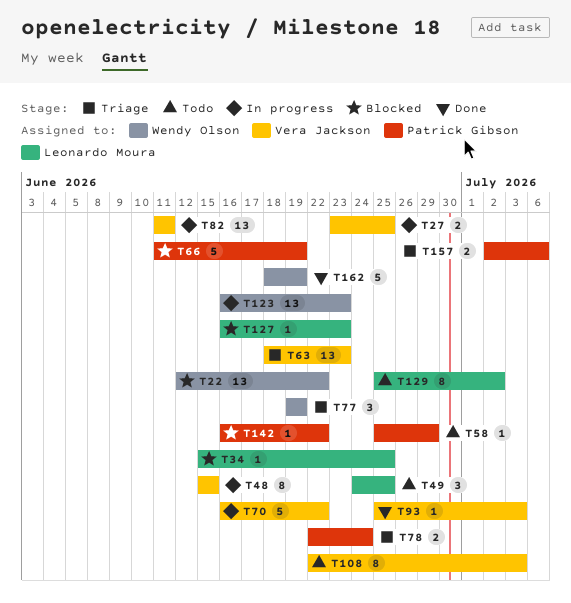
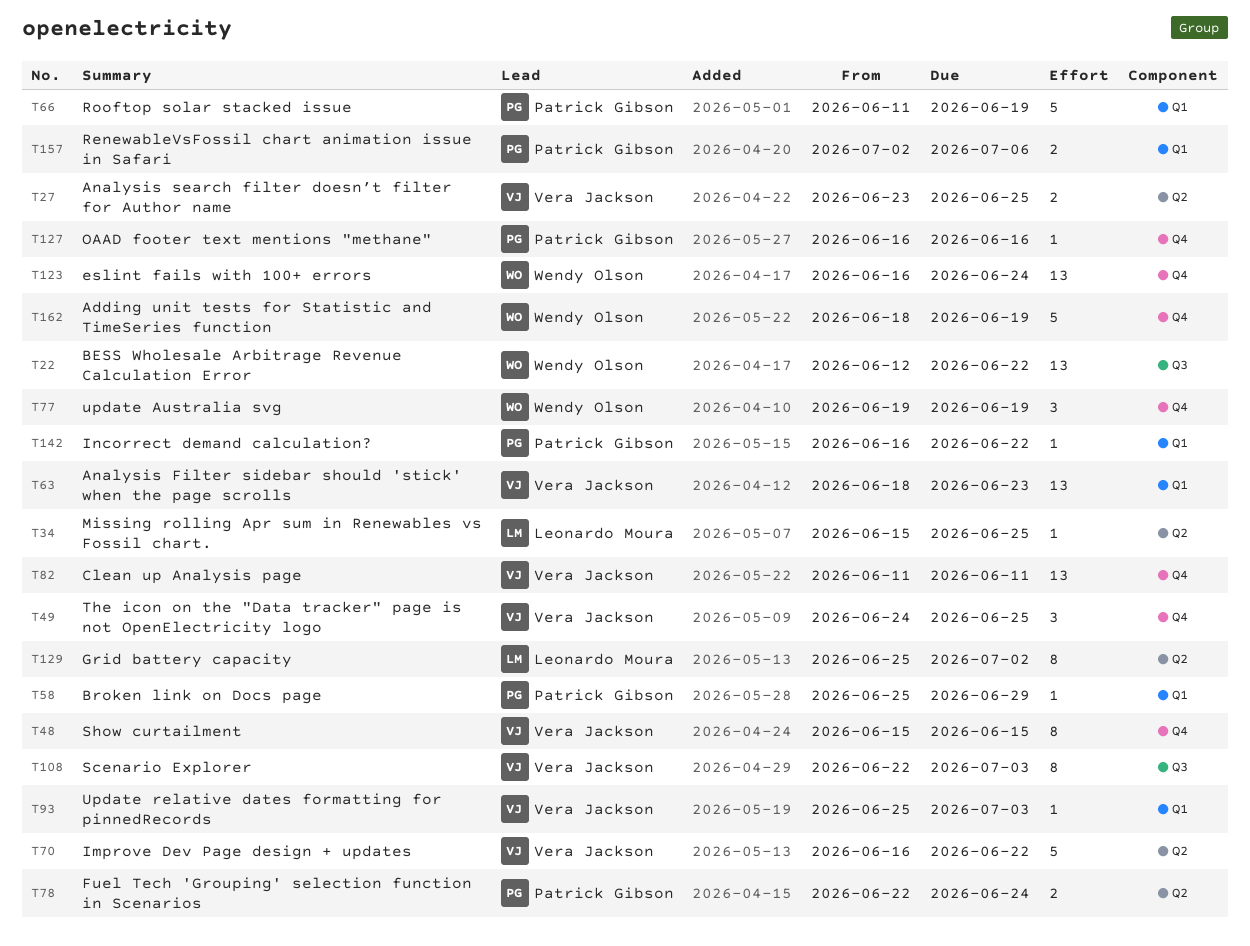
T49, owner: Leonardo Moura -> Vera Jackson
T123, due: Jun 23 -> Jun 24
T127, owner: Leonardo Moura -> Patrick Gibson
T127, due: Jun 23 -> Jun 16

